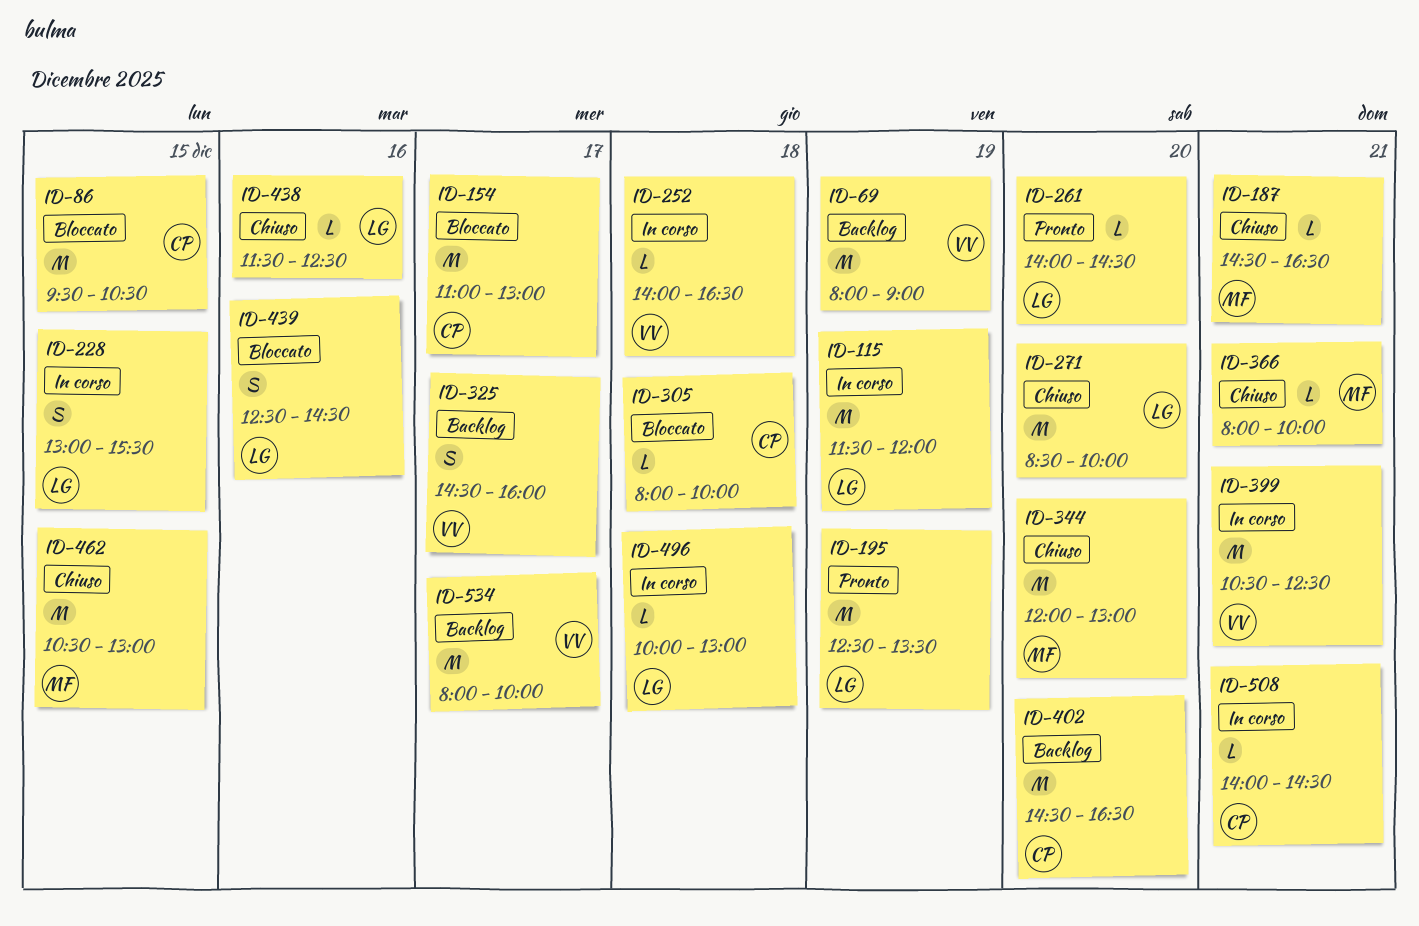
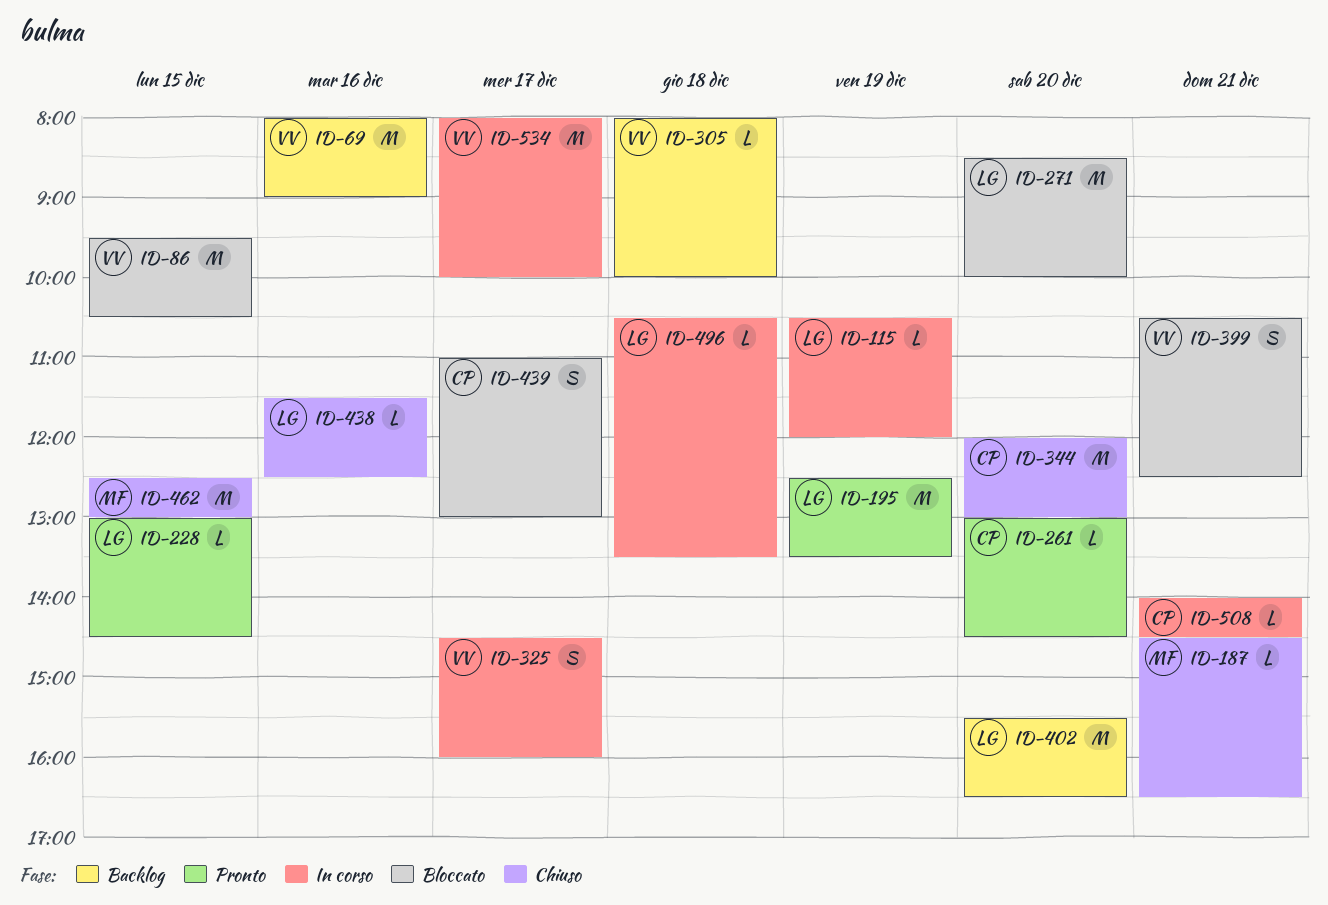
ID-69, day: Dec 19 -> Dec 16
ID-86, owner: CP -> VV
ID-115, estimate: M -> L
ID-115, begins: 11:30 -> 10:30
ID-154: present -> none
ID-228, status: In corso -> Pronto
ID-228, estimate: S -> L
ID-228, ends: 15:30 -> 14:30
ID-252: present -> none
ID-261, owner: LG -> CP
ID-261, begins: 14:00 -> 13:00
ID-271, status: Chiuso -> Bloccato
ID-305, status: Bloccato -> Backlog
ID-305, owner: CP -> VV
ID-325, status: Backlog -> In corso
ID-344, owner: MF -> CP
ID-366: present -> none
ID-399, status: In corso -> Bloccato
ID-399, estimate: M -> S
ID-402, owner: CP -> LG
ID-402, begins: 14:30 -> 15:30
ID-439, owner: LG -> CP
ID-439, day: Dec 16 -> Dec 17
ID-439, begins: 12:30 -> 11:00
ID-439, ends: 14:30 -> 13:00
ID-462, begins: 10:30 -> 12:30
ID-496, begins: 10:00 -> 10:30
ID-496, ends: 13:00 -> 13:30
ID-534, status: Backlog -> In corso

